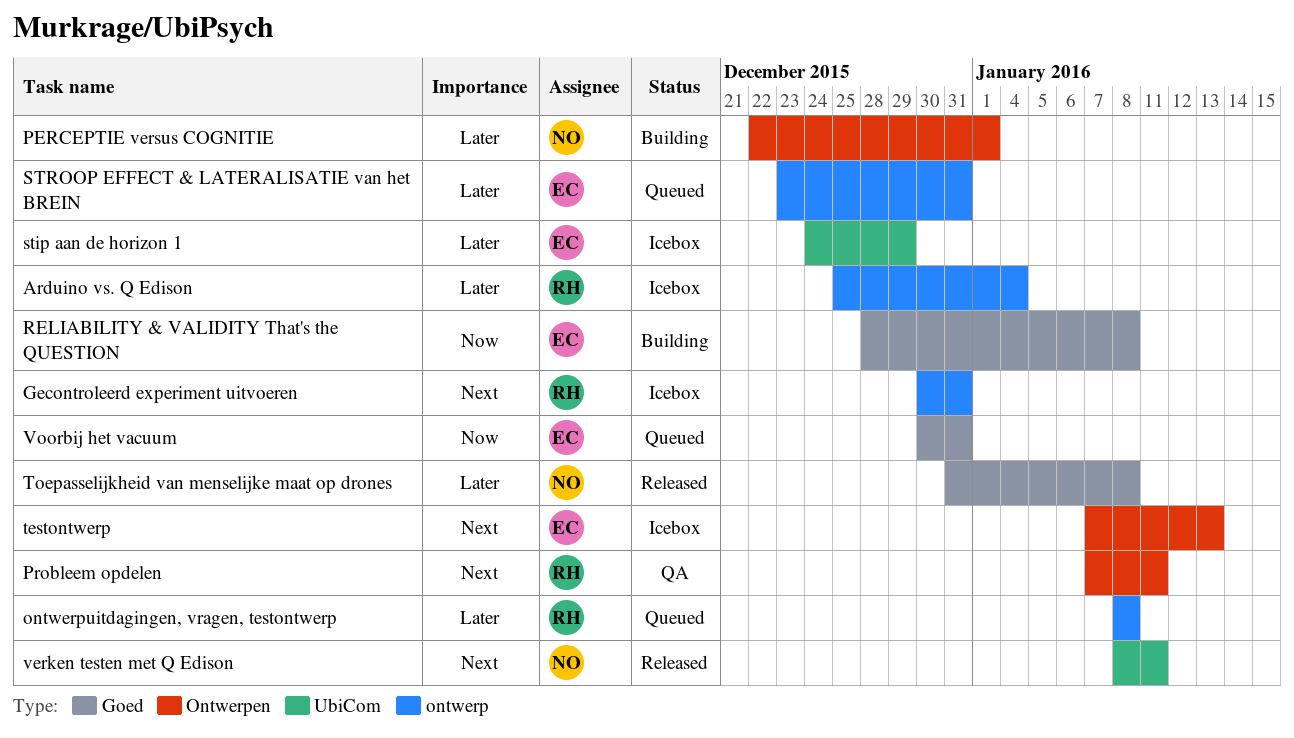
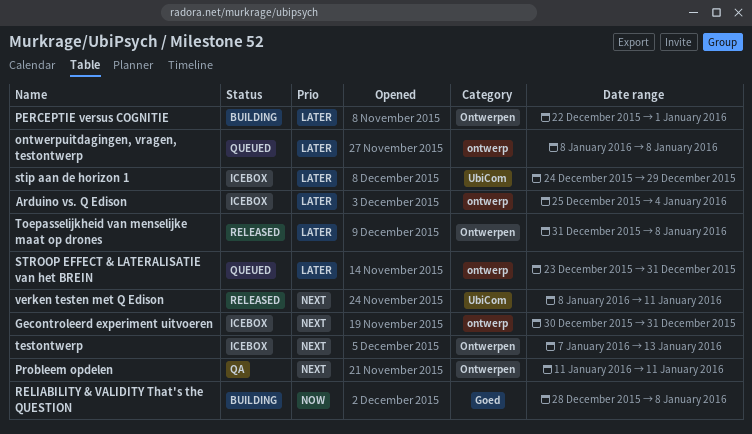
Probleem opdelen, start: Jan 7 -> Jan 11
Toepasselijkheid van menselijke maat op drones, label: Goed -> Ontwerpen
Voorbij het vacuum: present -> none

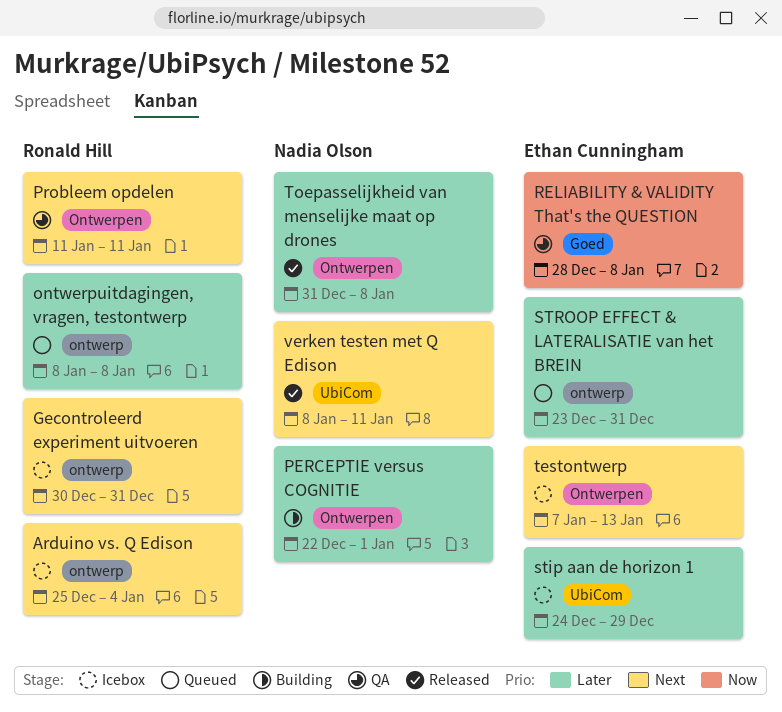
Arduino vs. Q Edison, priority: Later -> Next
RELIABILITY & VALIDITY That's the QUESTION, status: Building -> QA

